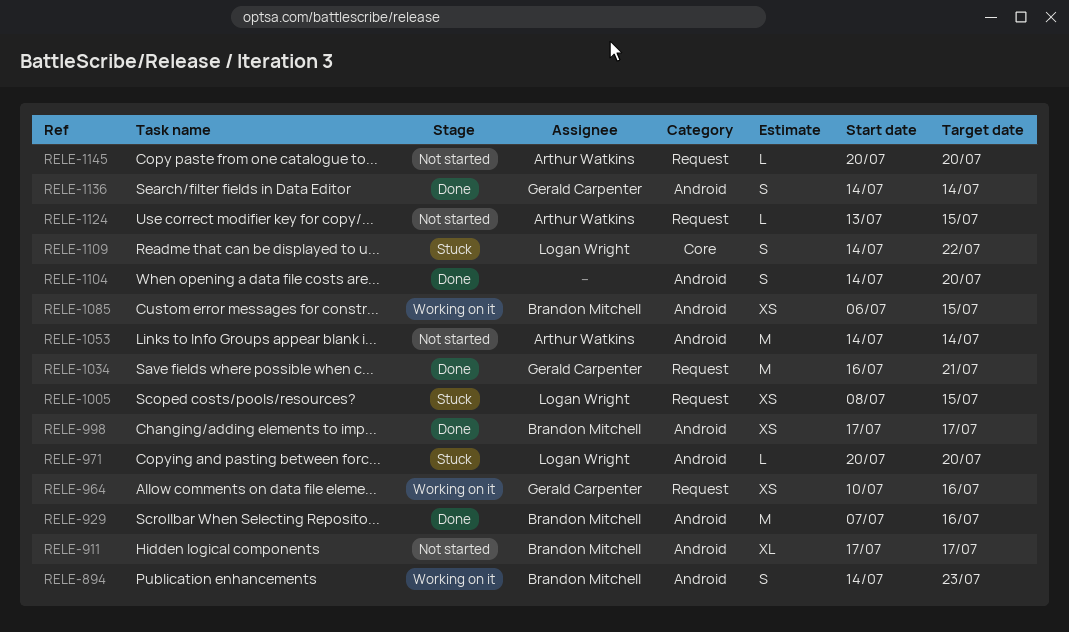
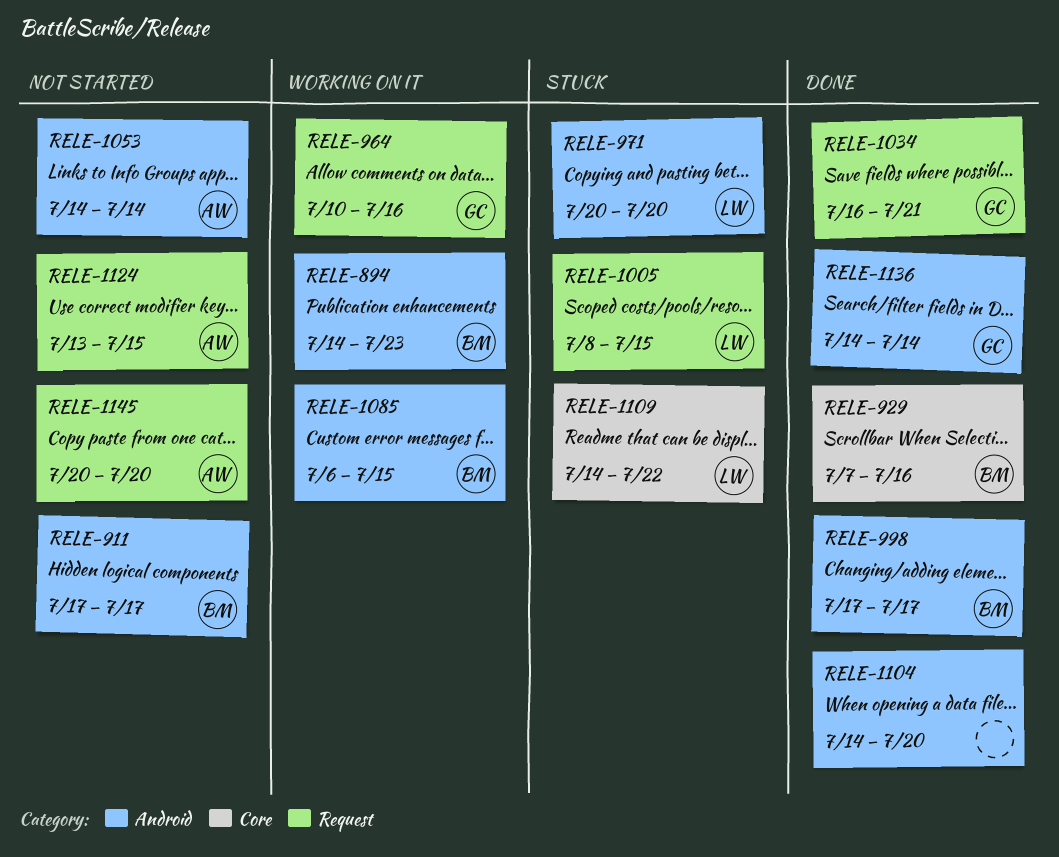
RELE-929, label: Android -> Core

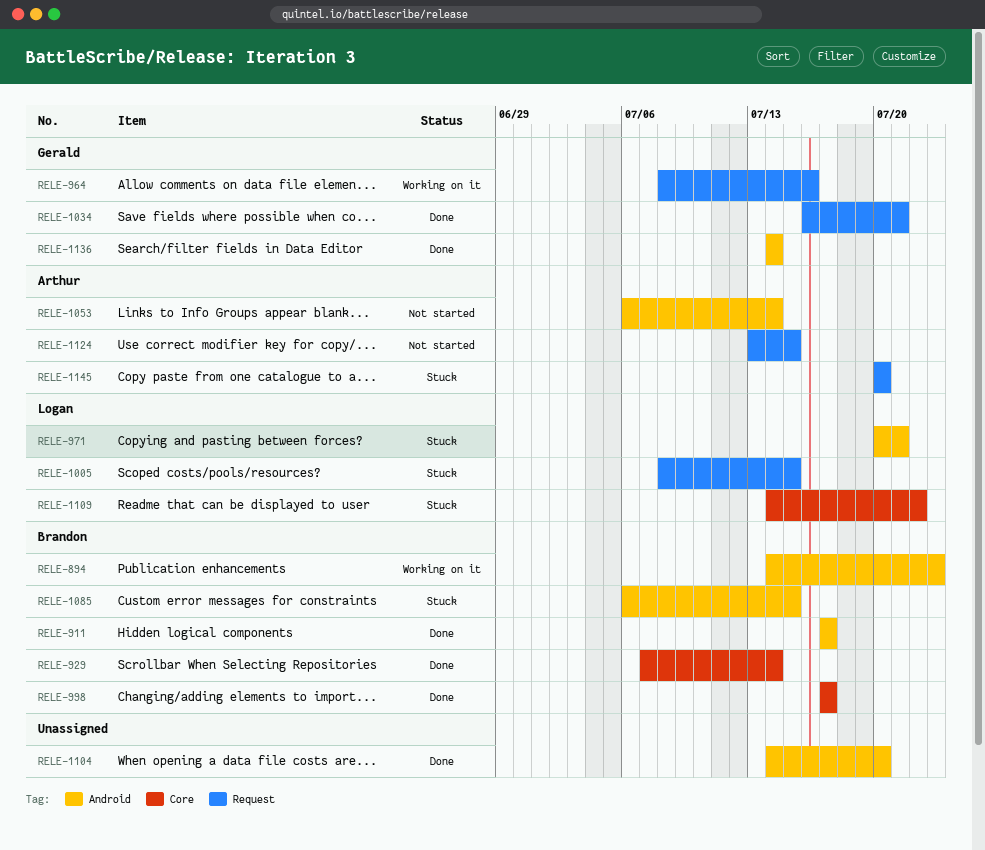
RELE-911, status: Not started -> Done
RELE-929, due: Jul 16 -> Jul 14
RELE-964, start: Jul 10 -> Jul 8
RELE-971, due: Jul 20 -> Jul 21
RELE-998, label: Android -> Core
RELE-1053, start: Jul 14 -> Jul 6
RELE-1085, status: Working on it -> Stuck
RELE-1145, status: Not started -> Stuck

